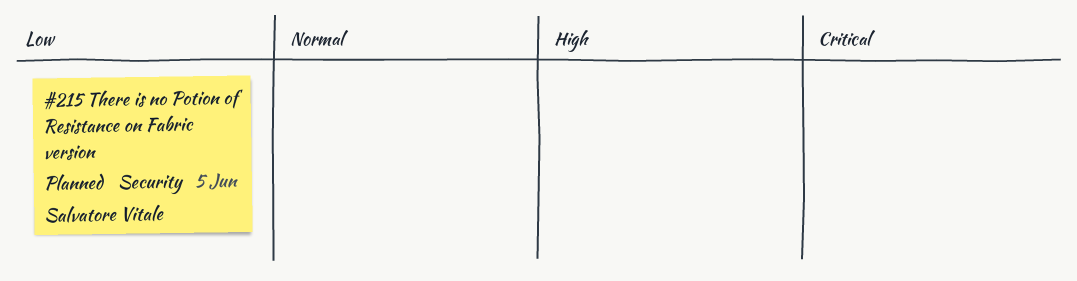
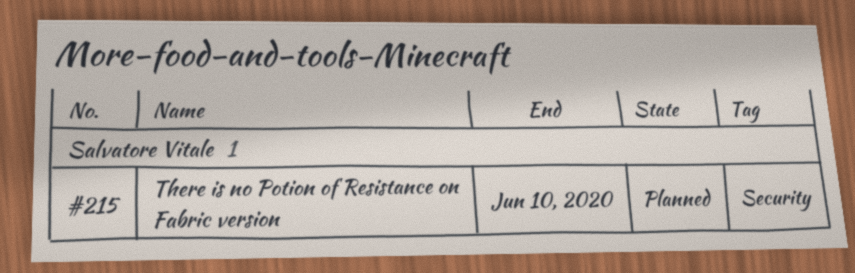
#215, due: Jun 5 -> Jun 10

